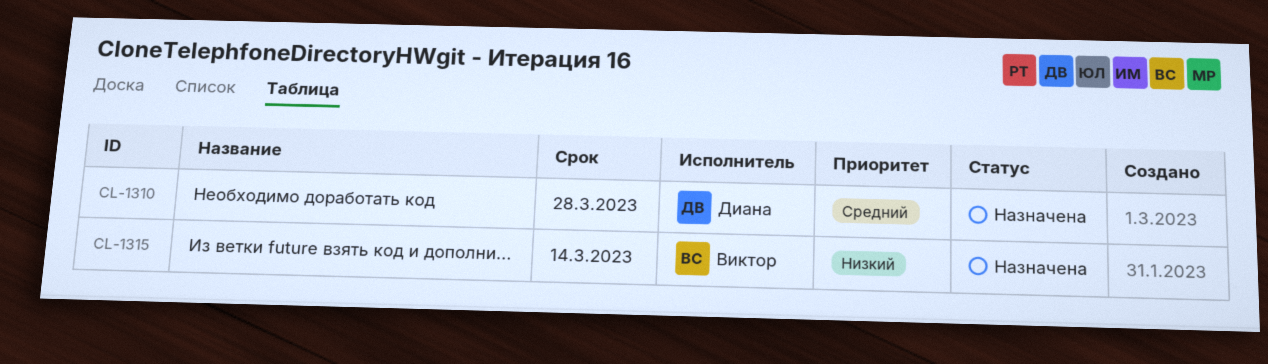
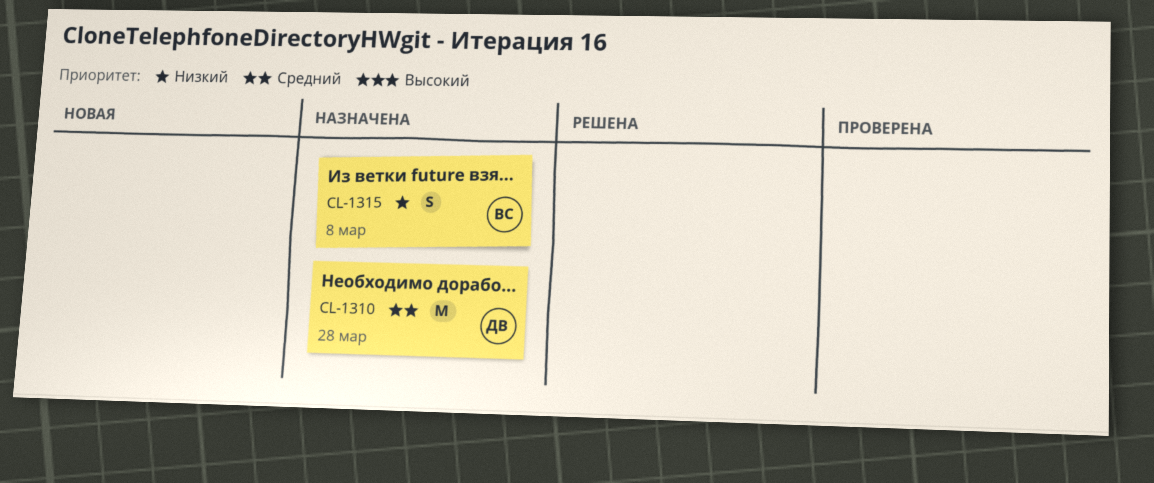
CL-1315, due: Mar 14 -> Mar 8

